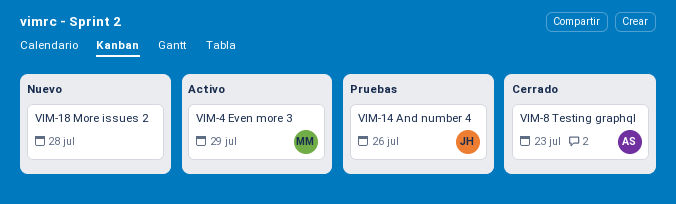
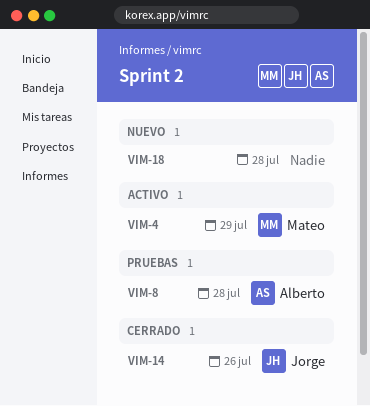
VIM-8, status: Cerrado -> Pruebas
VIM-8, due: Jul 23 -> Jul 28
VIM-14, status: Pruebas -> Cerrado

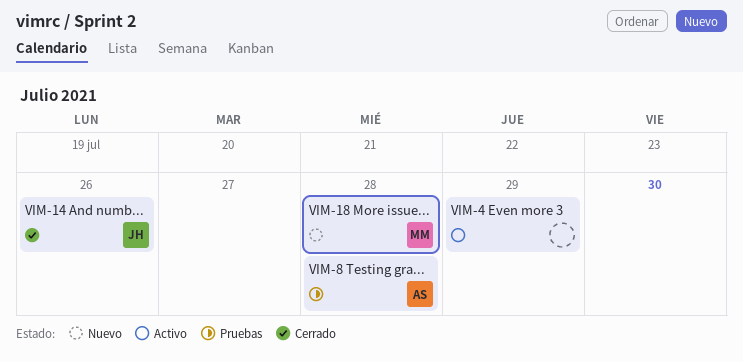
VIM-4, owner: Mateo -> none
VIM-18, owner: none -> Mateo

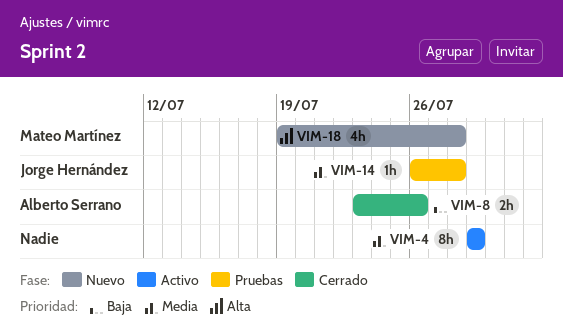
VIM-8, status: Pruebas -> Cerrado
VIM-8, due: Jul 28 -> Jul 26
VIM-14, status: Cerrado -> Pruebas
VIM-14, due: Jul 26 -> Jul 28

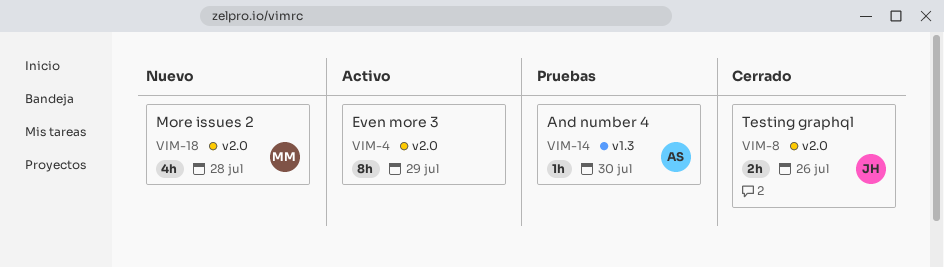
VIM-8, owner: Alberto Serrano -> Jorge Hernández
VIM-14, owner: Jorge Hernández -> Alberto Serrano
VIM-14, due: Jul 28 -> Jul 30

